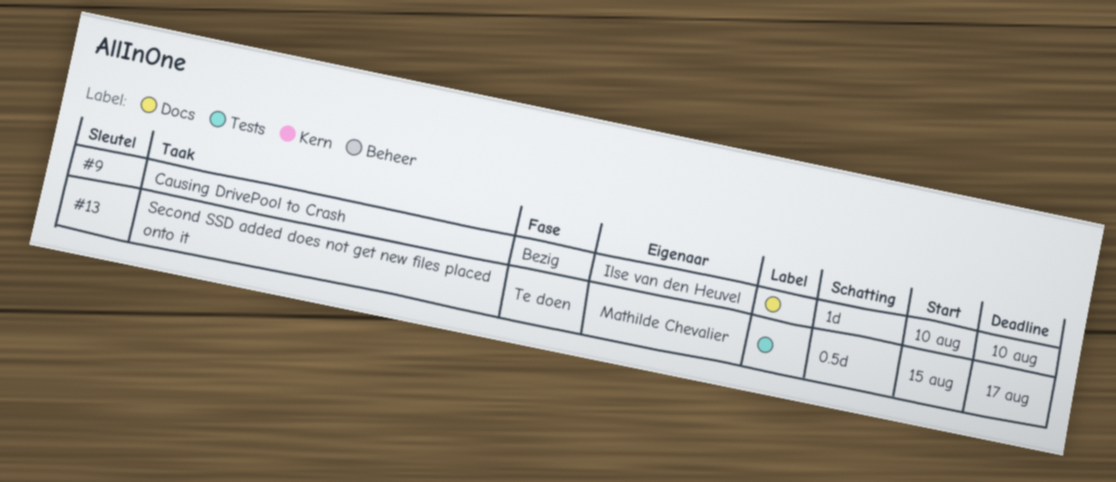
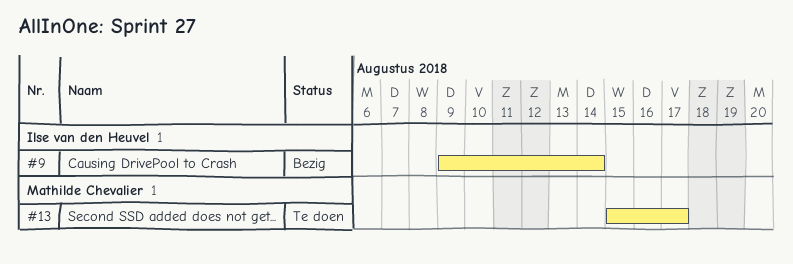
#9, start: Aug 10 -> Aug 9
#9, due: Aug 10 -> Aug 14

